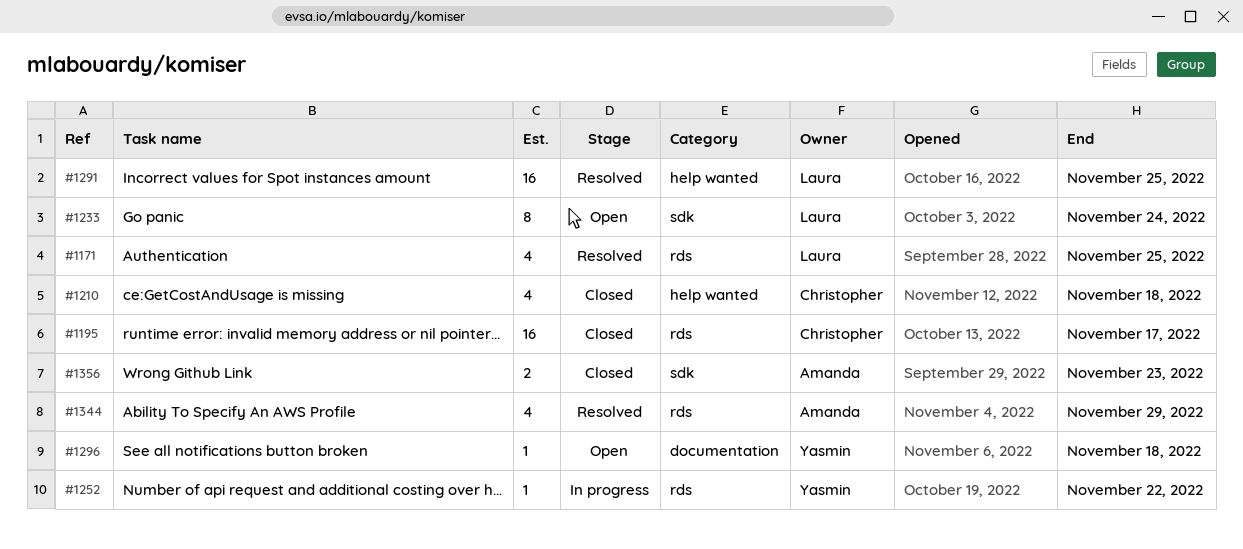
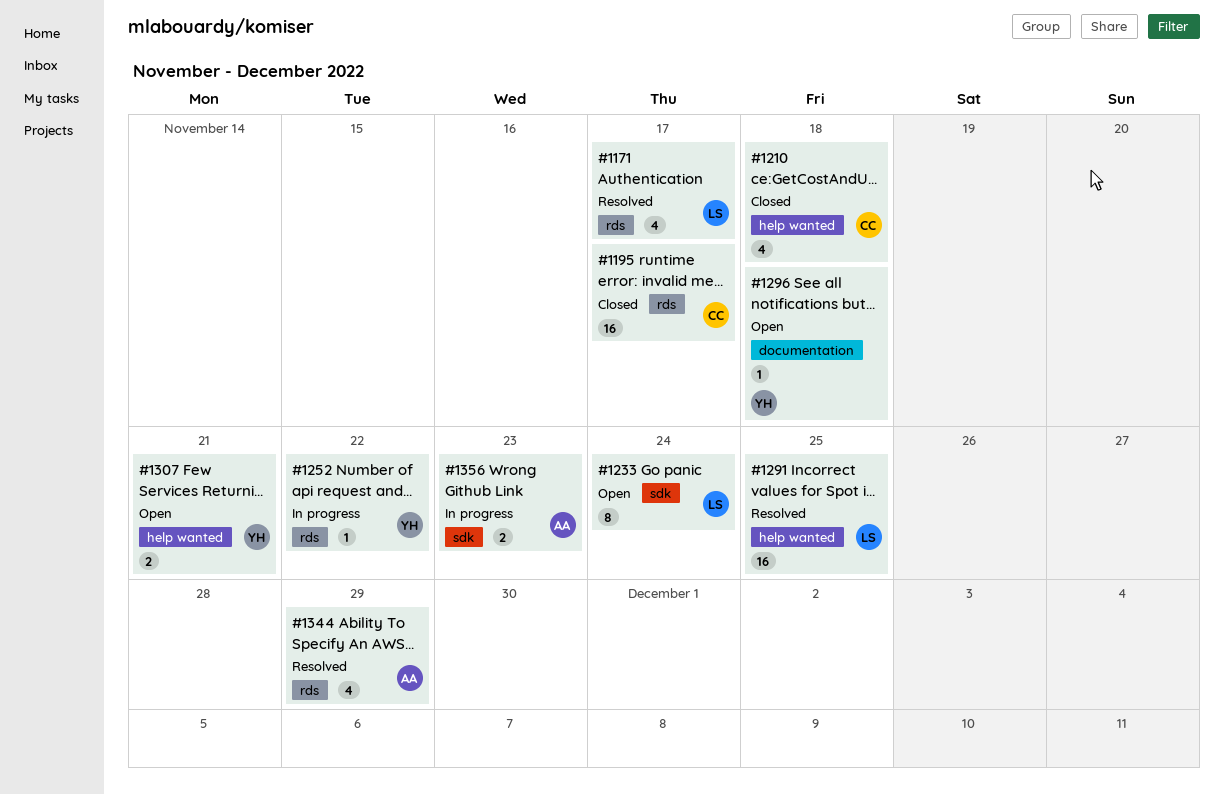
#1171, due: Nov 25 -> Nov 17
#1307: none -> present
#1356, status: Closed -> In progress

